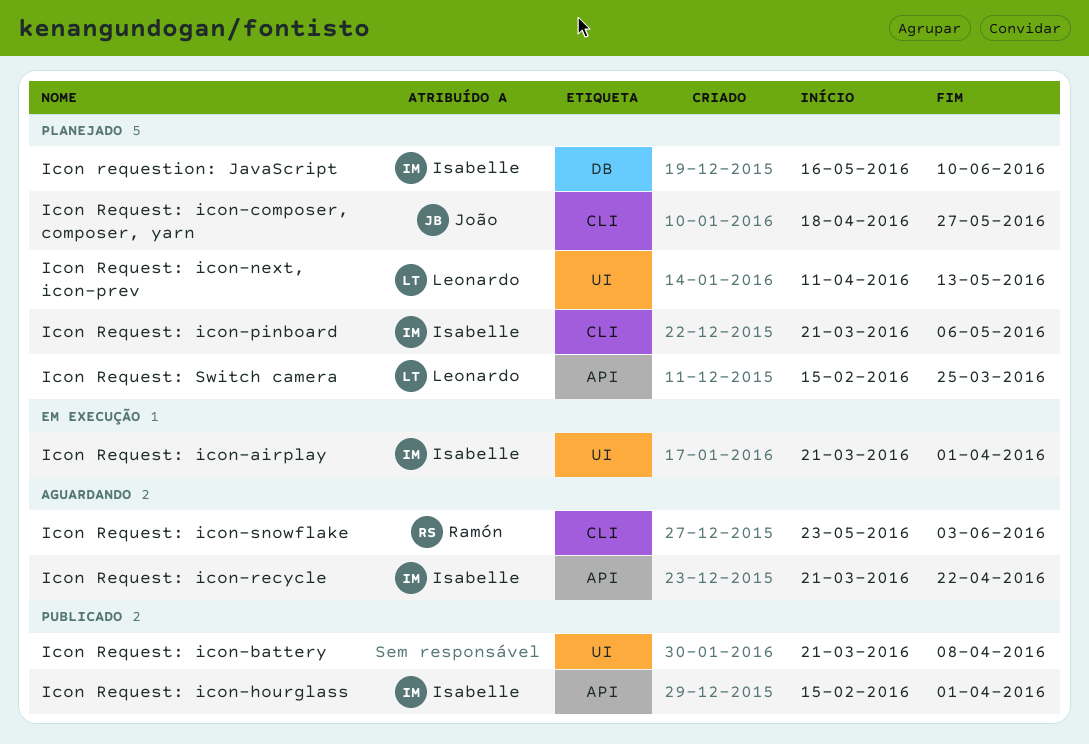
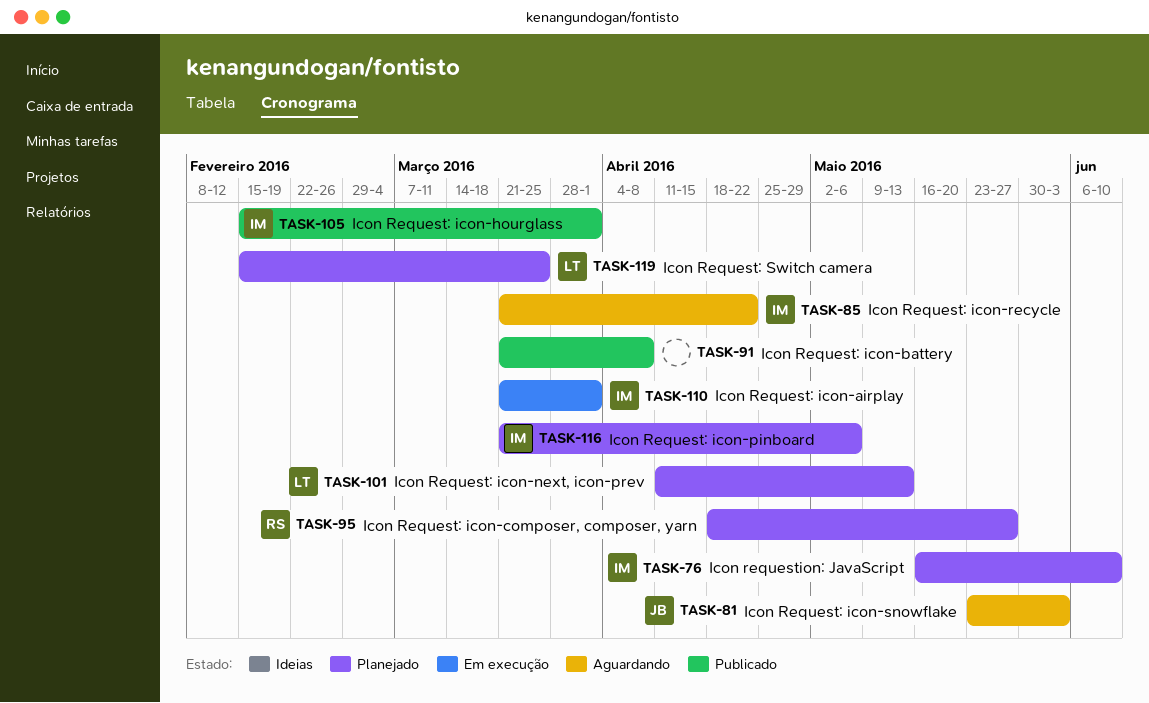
Icon Request: icon-composer, composer, yarn, owner: João -> Ramón
Icon Request: icon-snowflake, owner: Ramón -> João

